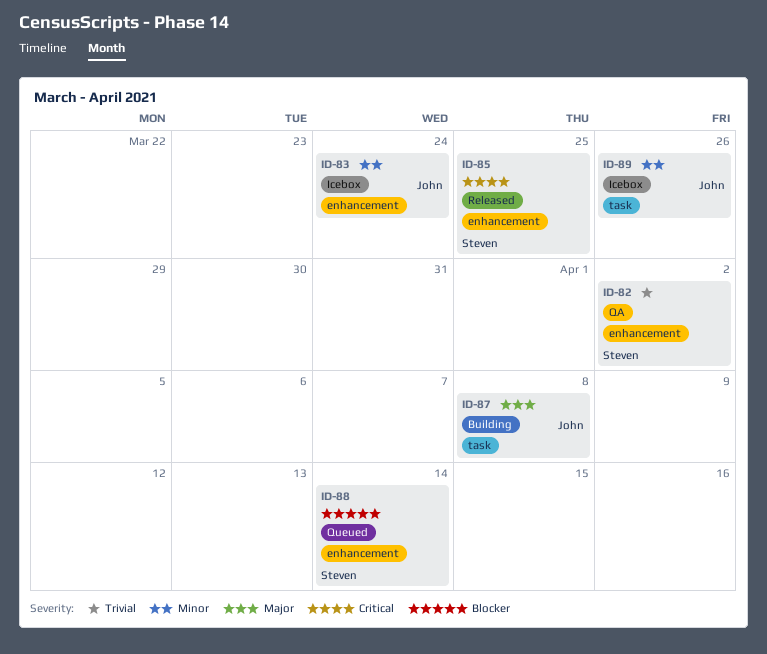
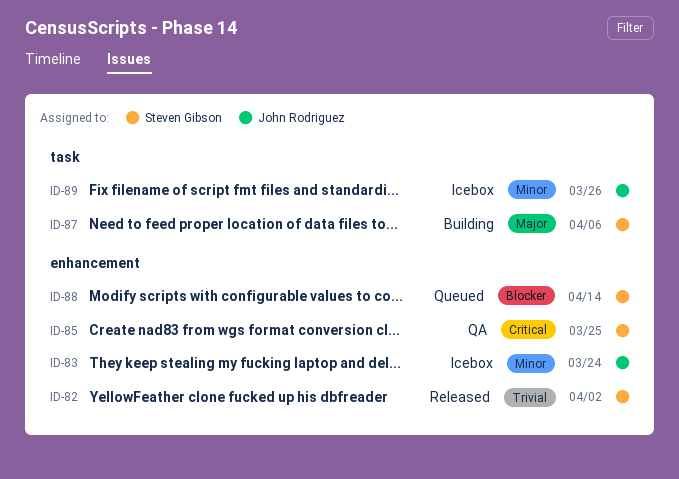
ID-82, status: QA -> Released
ID-85, status: Released -> QA
ID-87, owner: John Rodriguez -> Steven Gibson
ID-87, due: Apr 8 -> Apr 6

